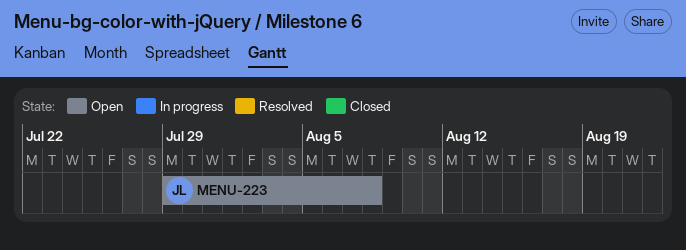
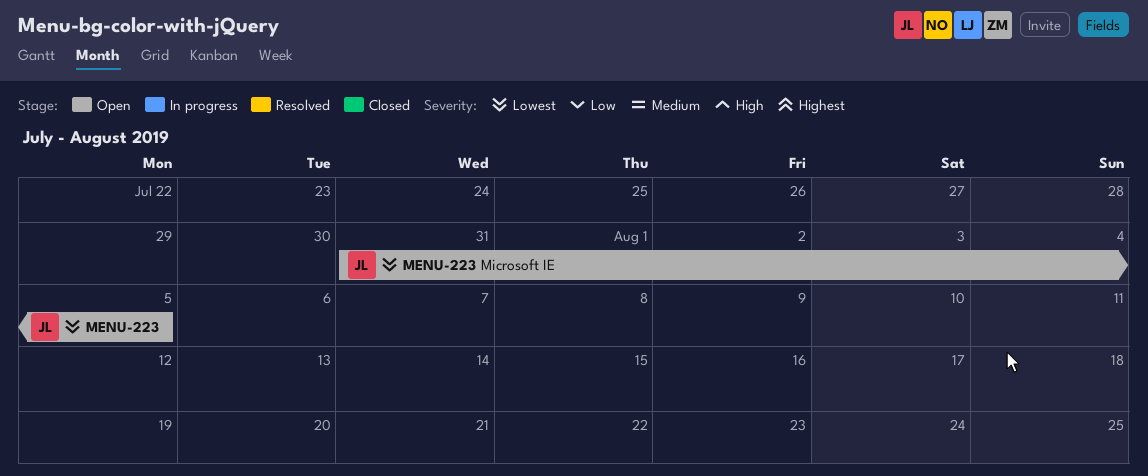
MENU-223, start: Jul 29 -> Jul 31
MENU-223, due: Aug 8 -> Aug 5

